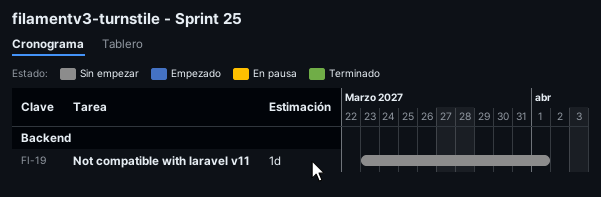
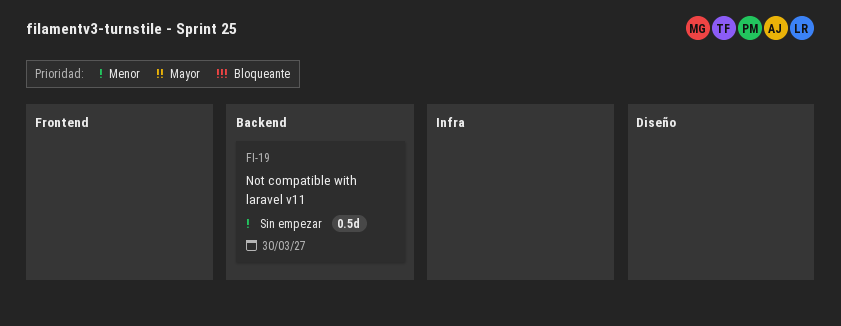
FI-19, estimate: 1d -> 0.5d
FI-19, due: Apr 1 -> Mar 30

